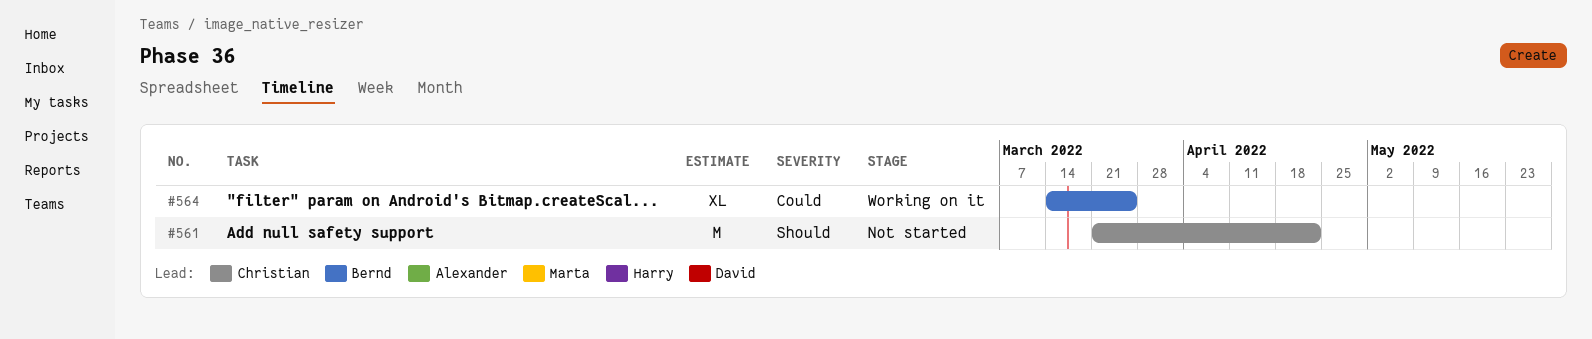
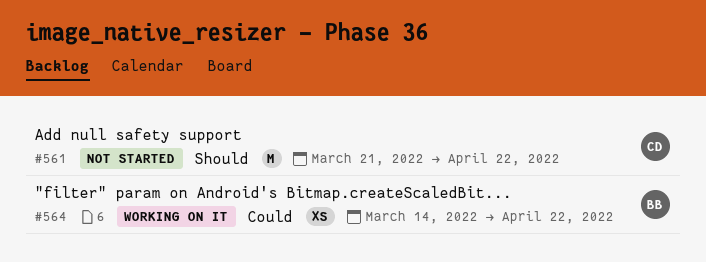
#564, estimate: XL -> XS
#564, due: Mar 25 -> Apr 22

